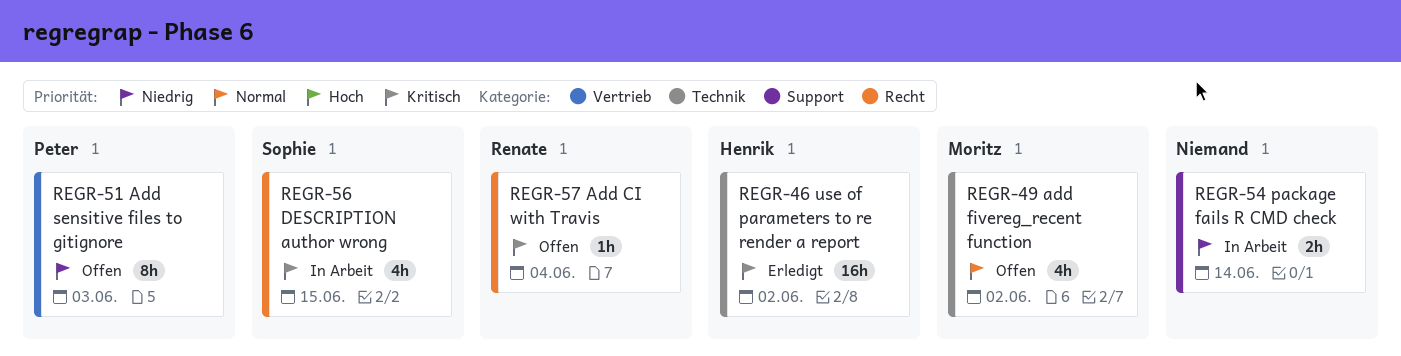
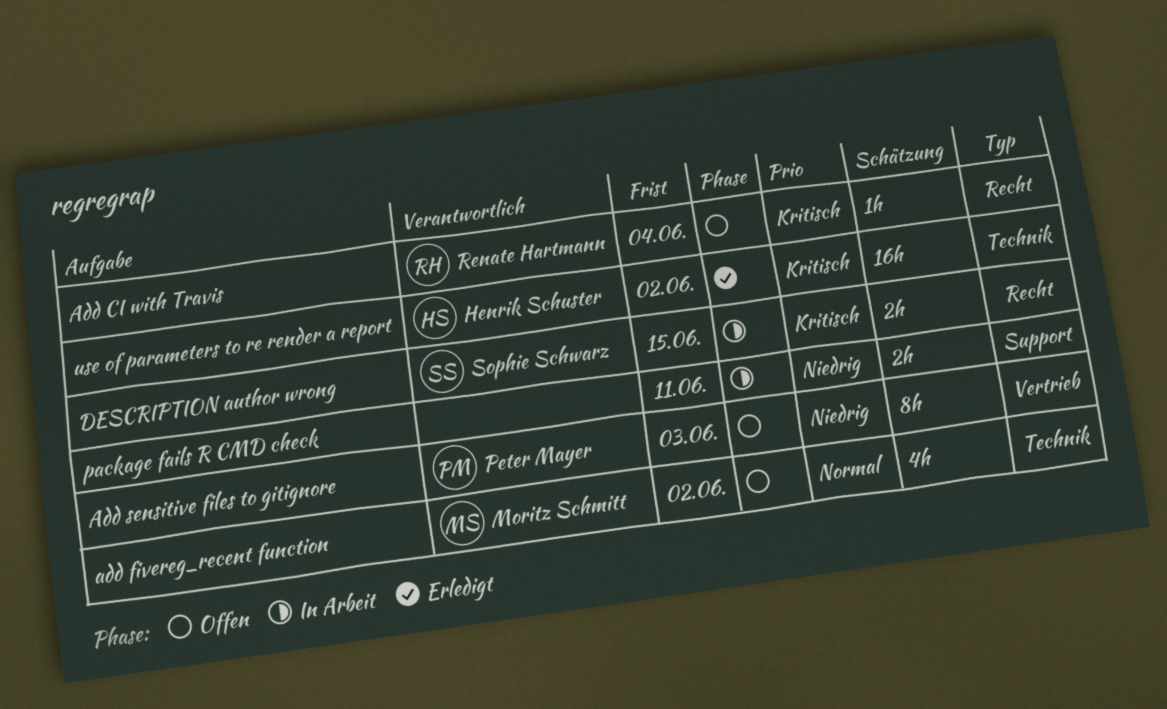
DESCRIPTION author wrong, estimate: 4h -> 2h
package fails R CMD check, due: Jun 14 -> Jun 11

